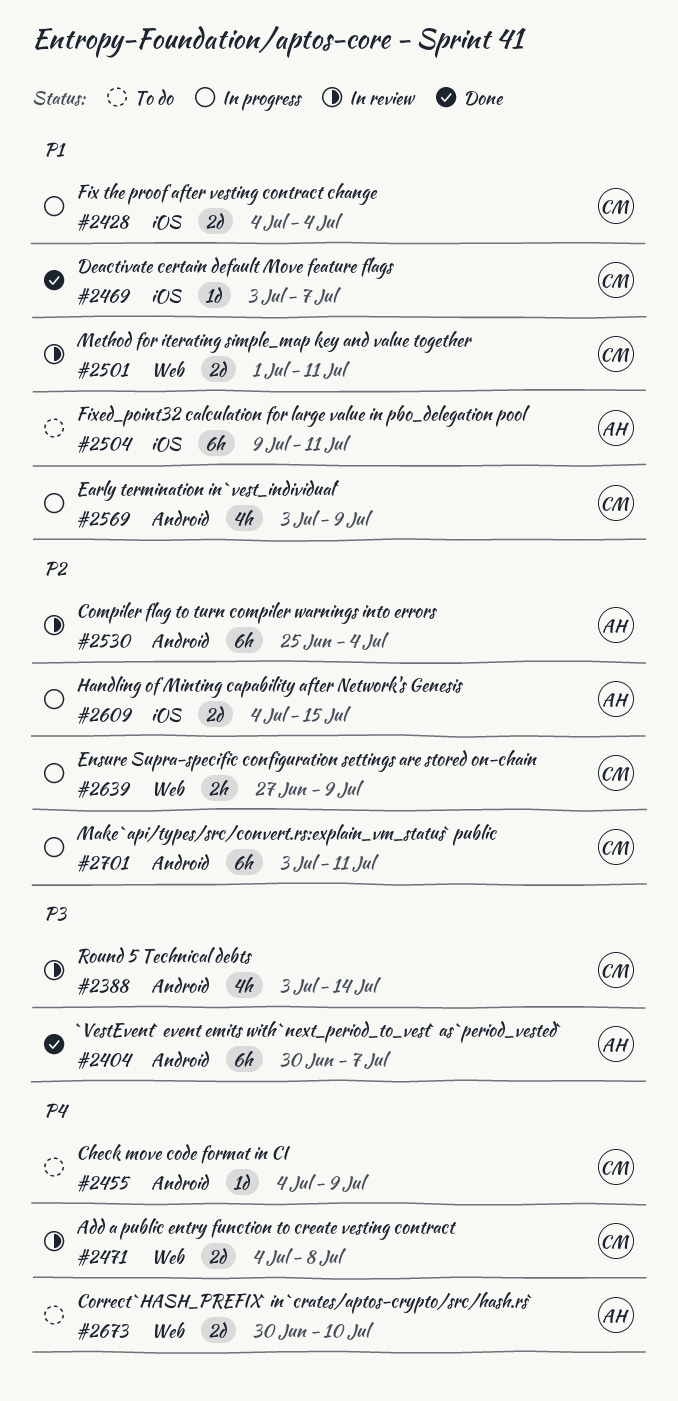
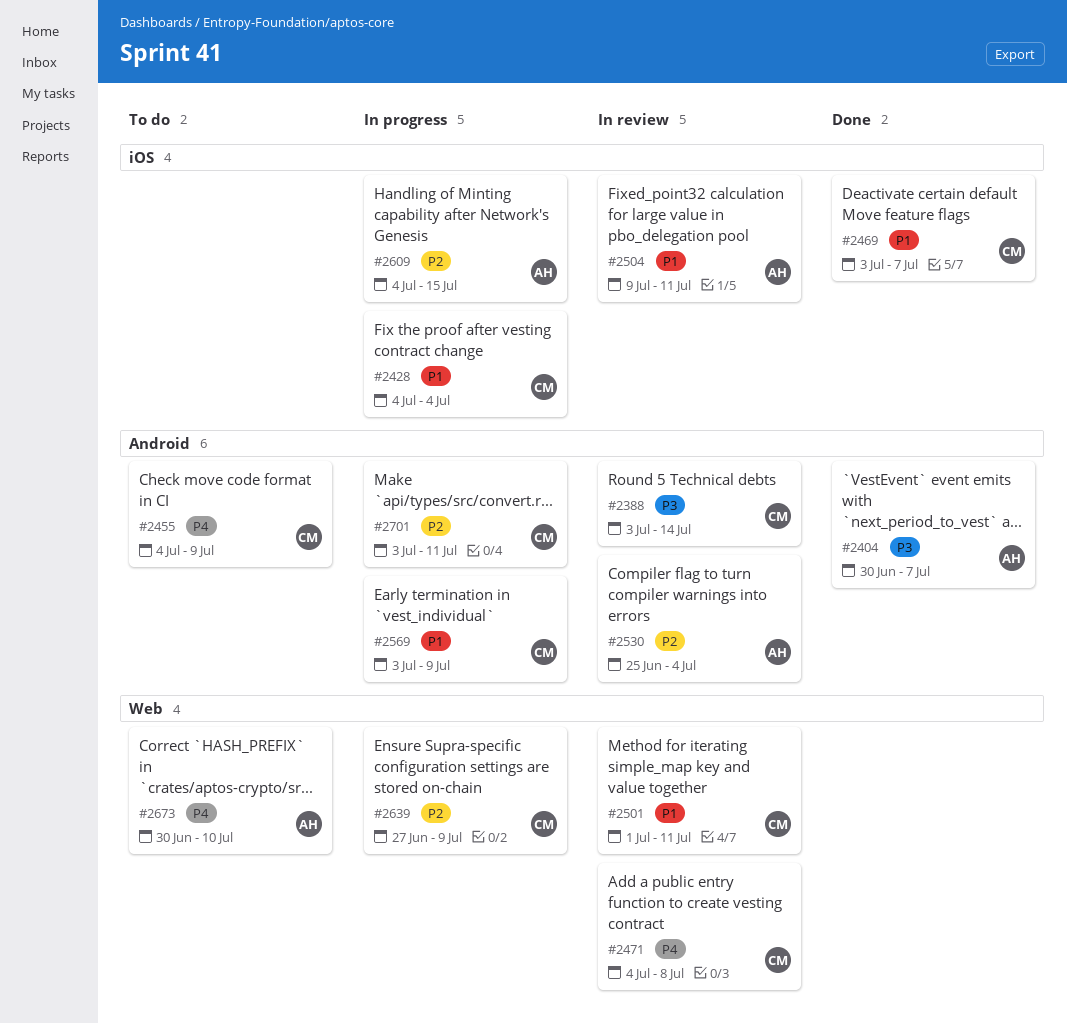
#2504, status: To do -> In review

